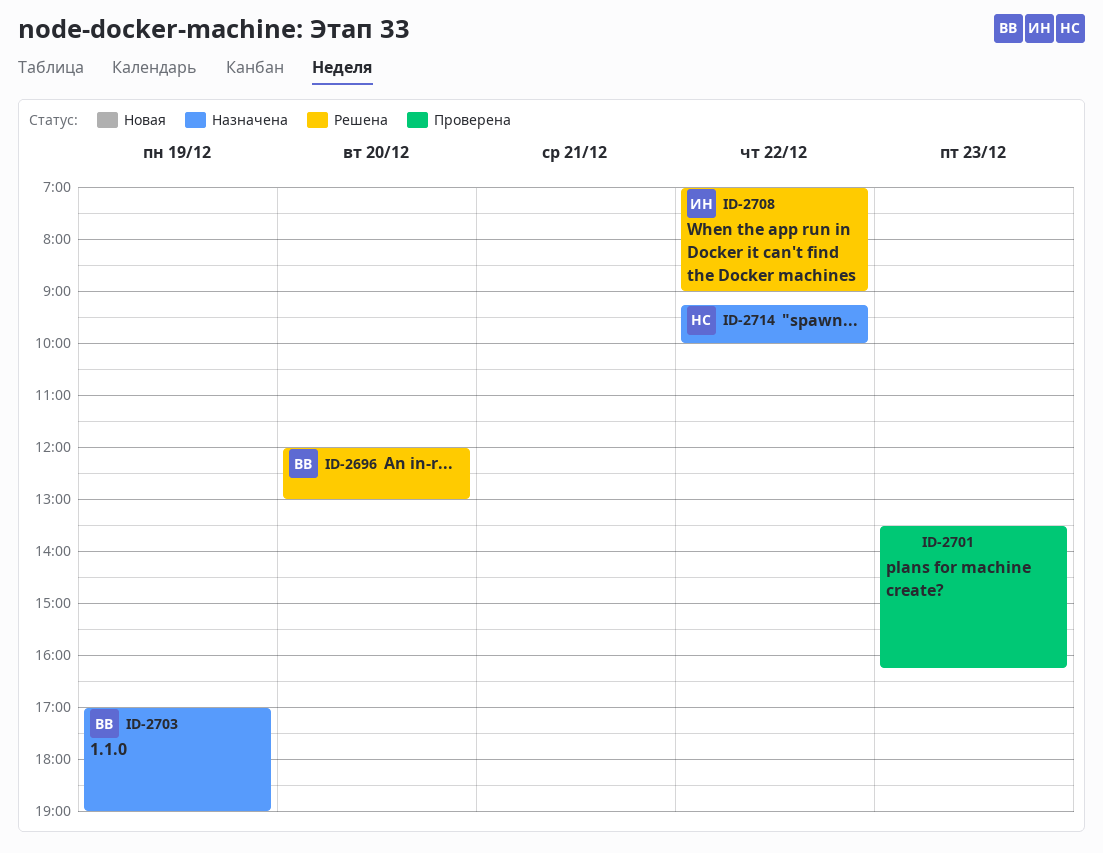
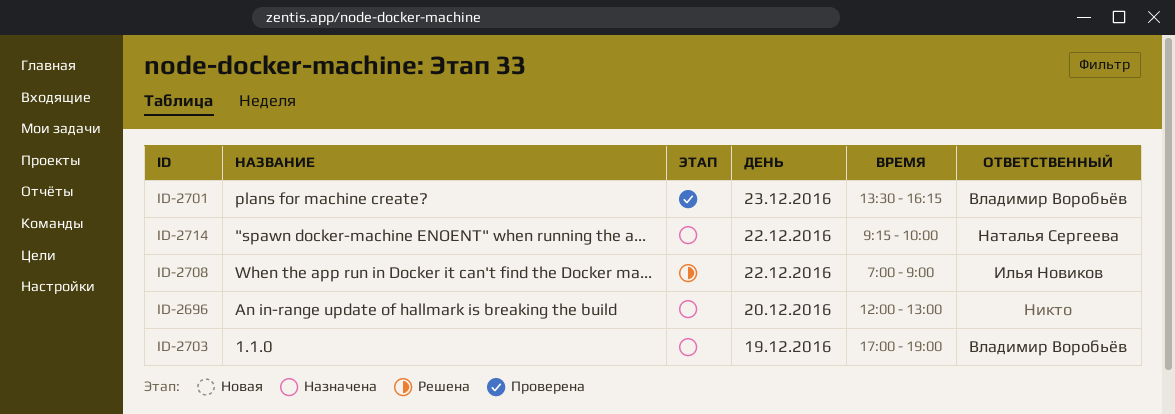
ID-2696, status: Решена -> Назначена
ID-2696, owner: Владимир Воробьёв -> none
ID-2701, owner: none -> Владимир Воробьёв

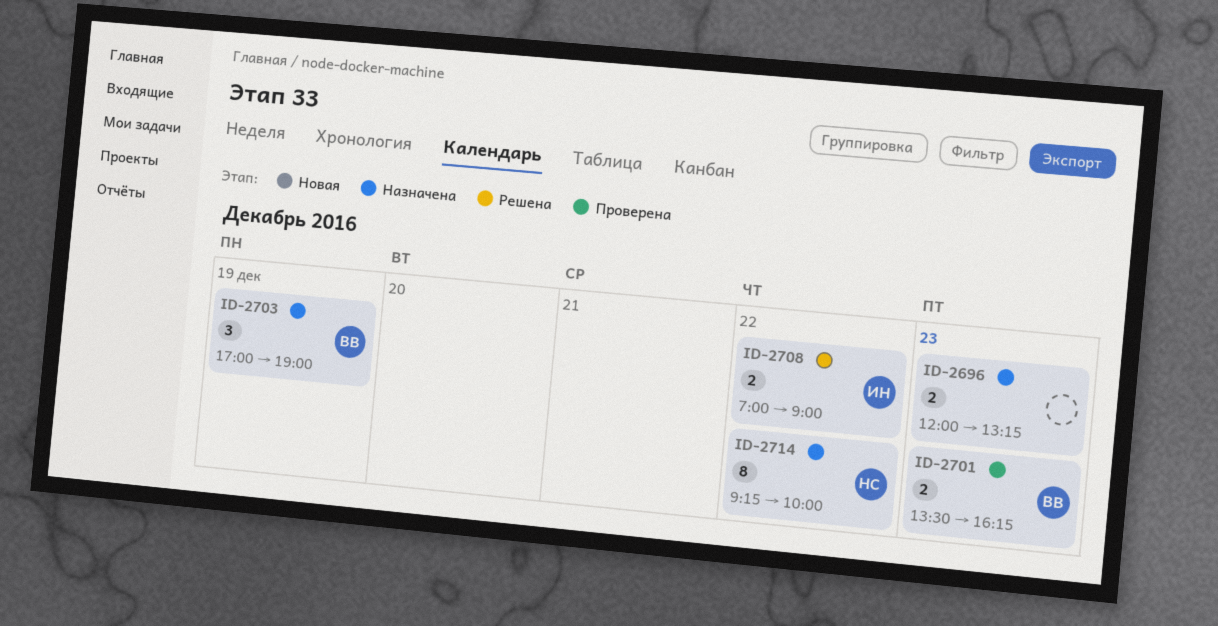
ID-2696, day: Dec 20 -> Dec 23
ID-2696, ends: 13:00 -> 13:15

